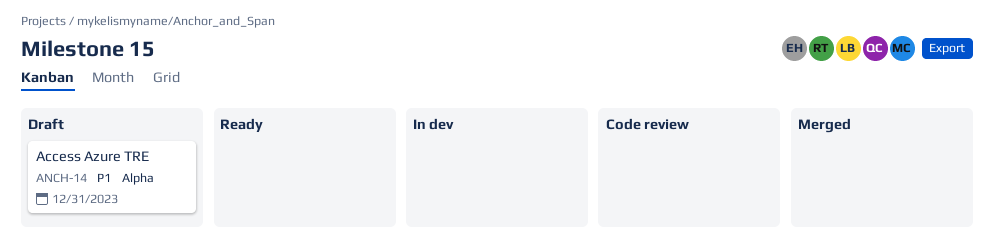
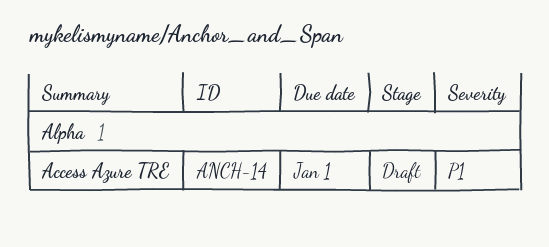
ANCH-14, due: Dec 31 -> Jan 1

